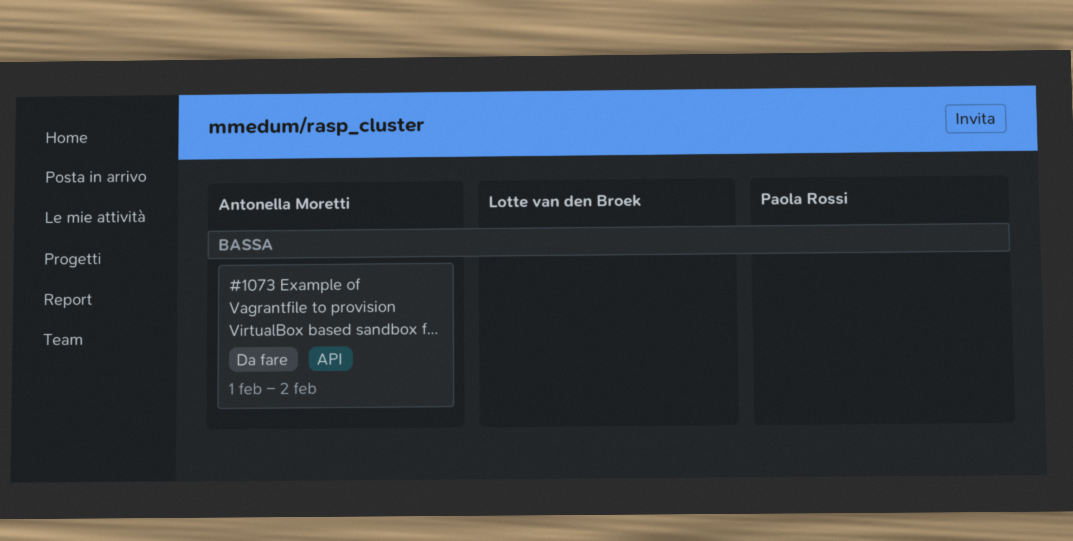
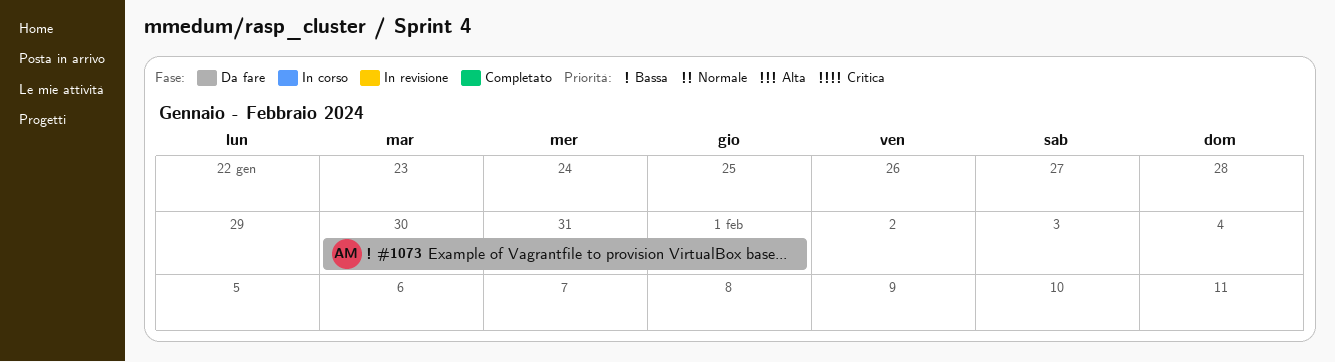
#1073, start: Feb 1 -> Jan 30
#1073, due: Feb 2 -> Feb 1

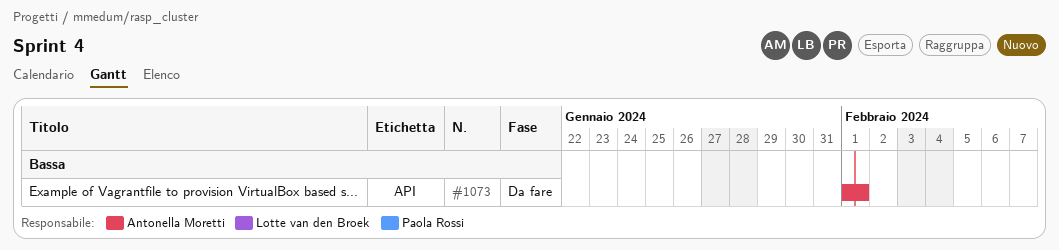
#1073, start: Jan 30 -> Feb 1

